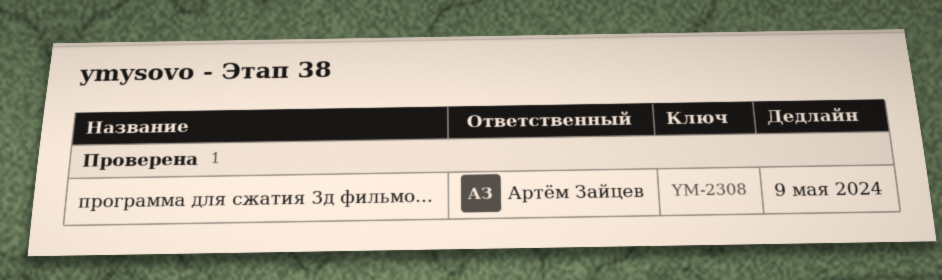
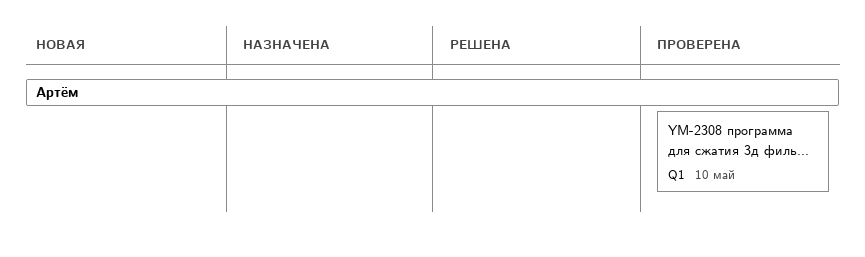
YM-2308, due: May 9 -> May 10

